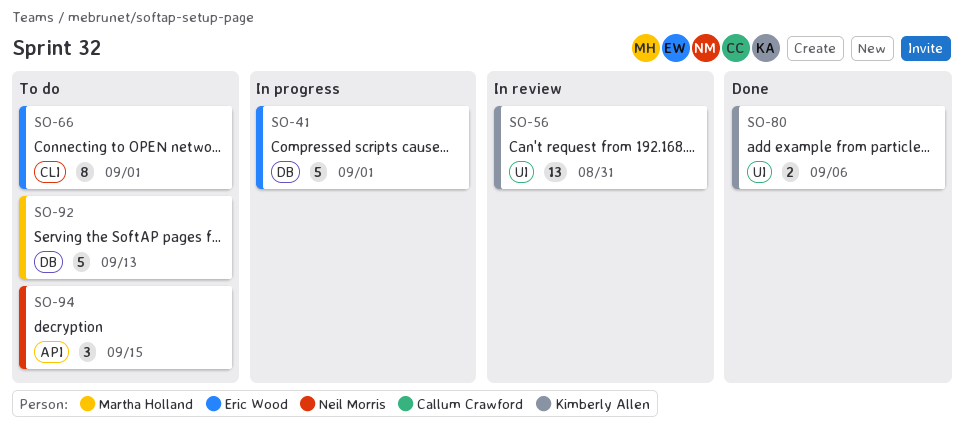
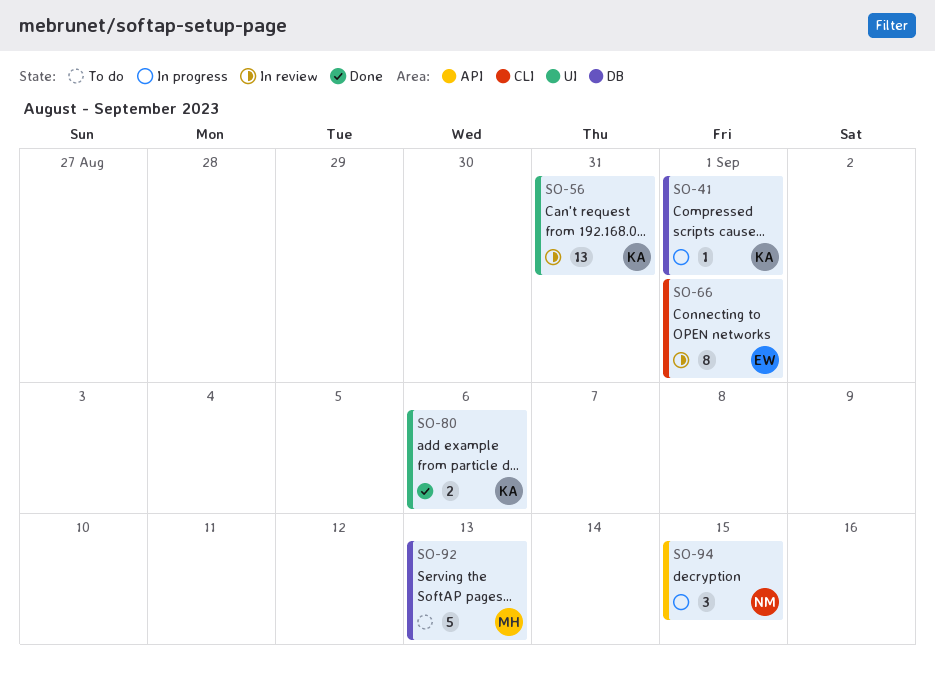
SO-41, owner: Eric Wood -> Kimberly Allen
SO-41, estimate: 5 -> 1
SO-66, status: To do -> In review
SO-94, status: To do -> In progress

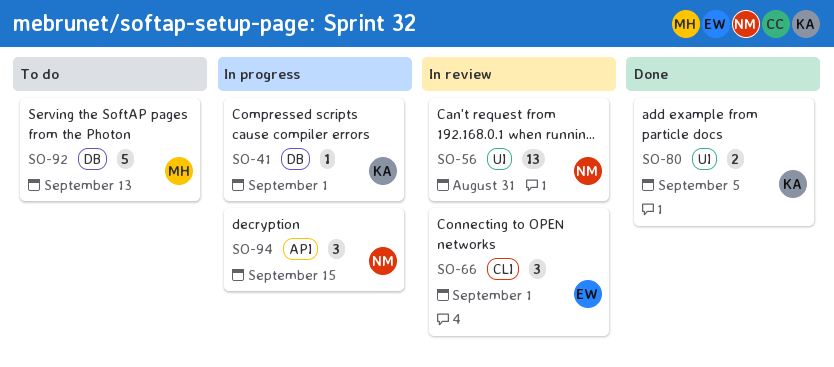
SO-56, owner: KA -> NM
SO-66, estimate: 8 -> 3
SO-80, due: Sep 6 -> Sep 5

